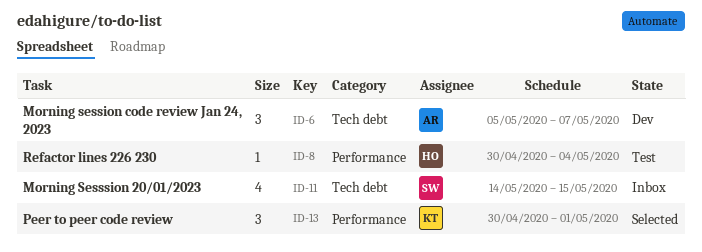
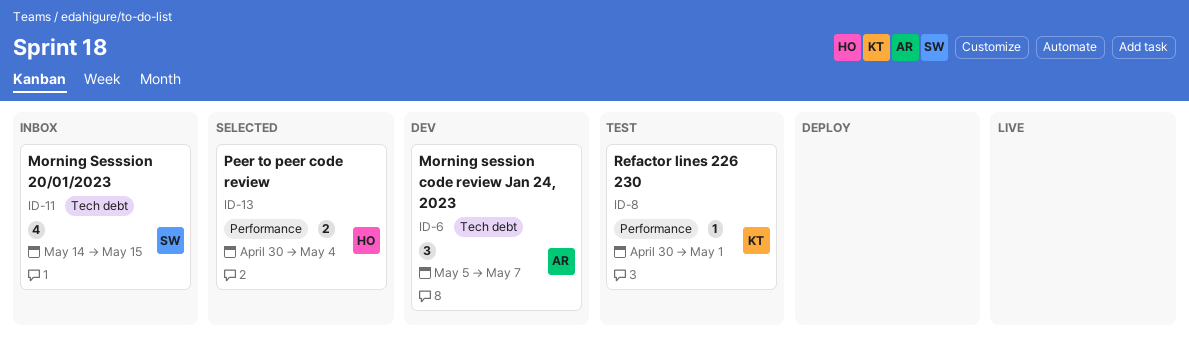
ID-8, owner: HO -> KT
ID-8, due: May 4 -> May 1
ID-13, owner: KT -> HO
ID-13, estimate: 3 -> 2
ID-13, due: May 1 -> May 4

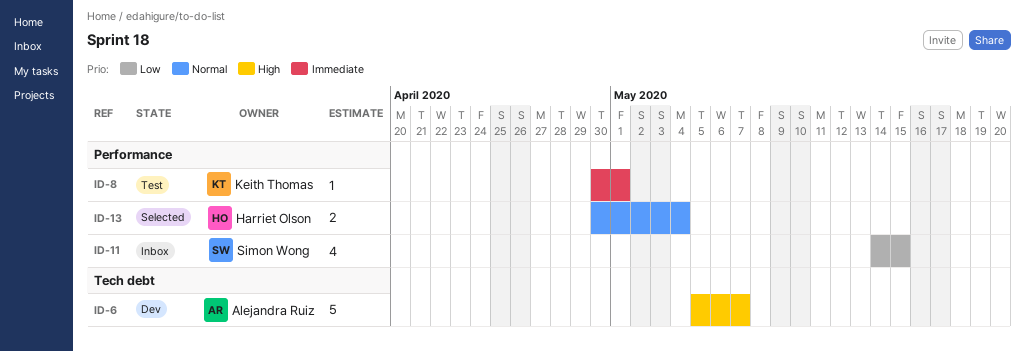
ID-6, estimate: 3 -> 5
ID-11, label: Tech debt -> Performance

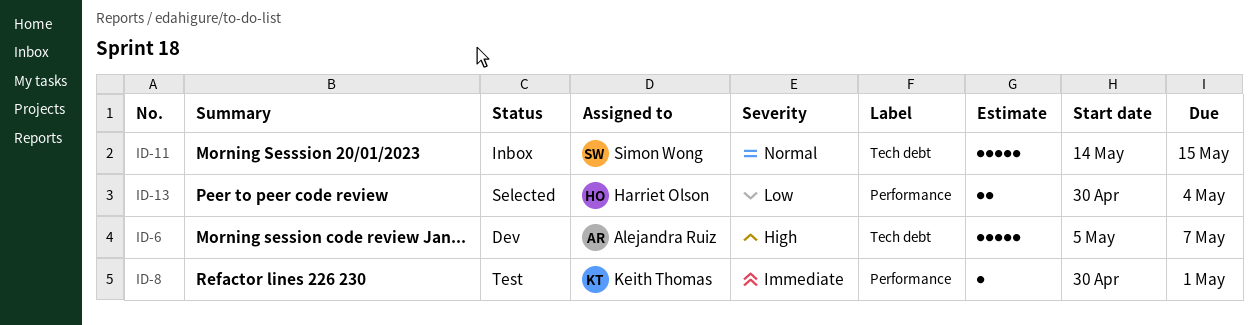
ID-11, priority: Low -> Normal
ID-11, label: Performance -> Tech debt
ID-11, estimate: 4 -> 5
ID-13, priority: Normal -> Low

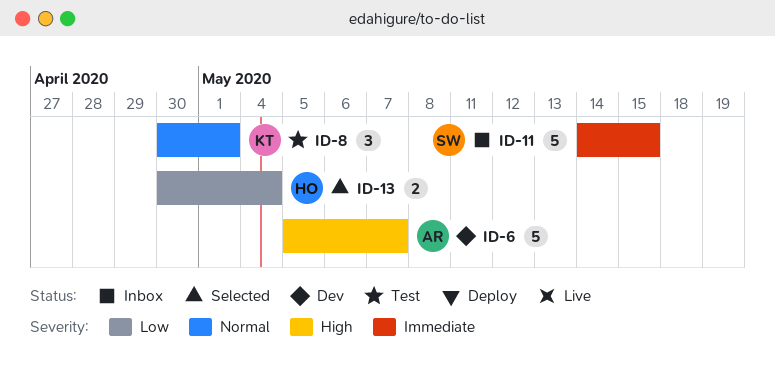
ID-8, priority: Immediate -> Normal
ID-8, estimate: 1 -> 3
ID-11, priority: Normal -> Immediate

